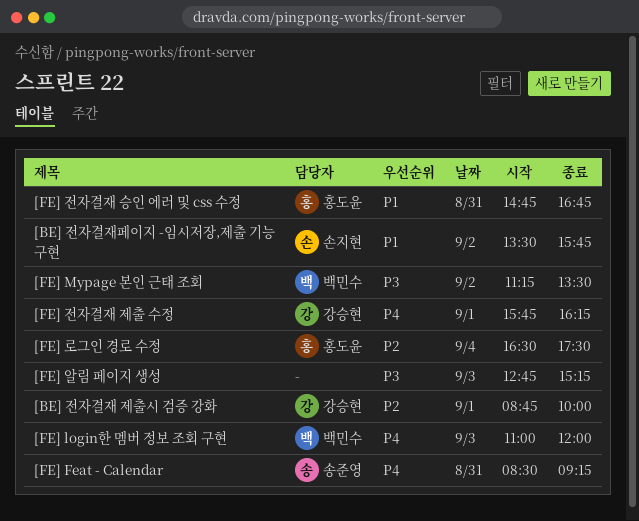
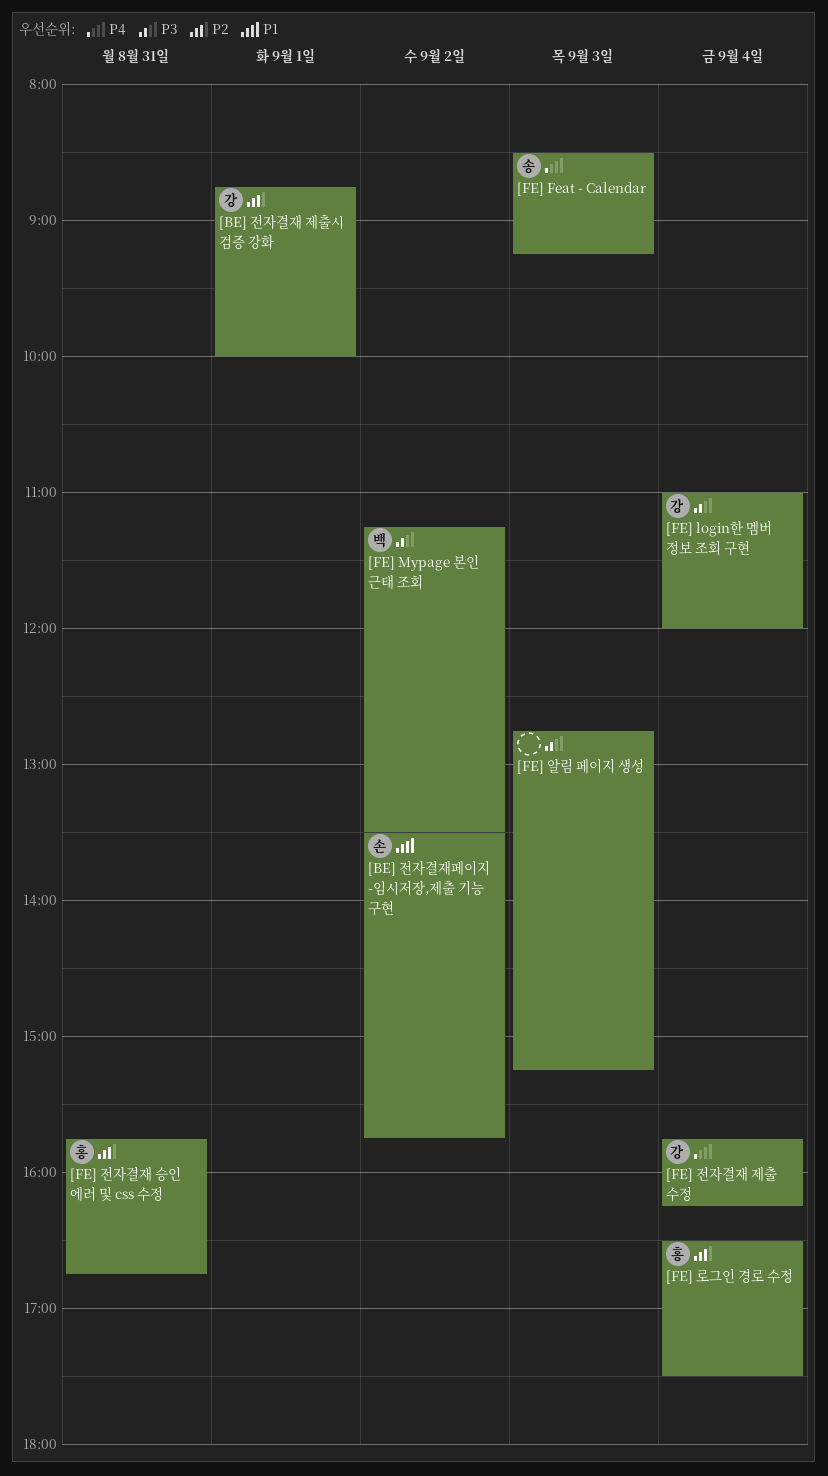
[FE] Feat - Calendar, day: Aug 31 -> Sep 3
[FE] login한 멤버 정보 조회 구현, owner: 백민수 -> 강승현
[FE] login한 멤버 정보 조회 구현, priority: P4 -> P3
[FE] login한 멤버 정보 조회 구현, day: Sep 3 -> Sep 4
[FE] 전자결재 승인 에러 및 css 수정, priority: P1 -> P2
[FE] 전자결재 승인 에러 및 css 수정, begins: 14:45 -> 15:45
[FE] 전자결재 제출 수정, day: Sep 1 -> Sep 4

